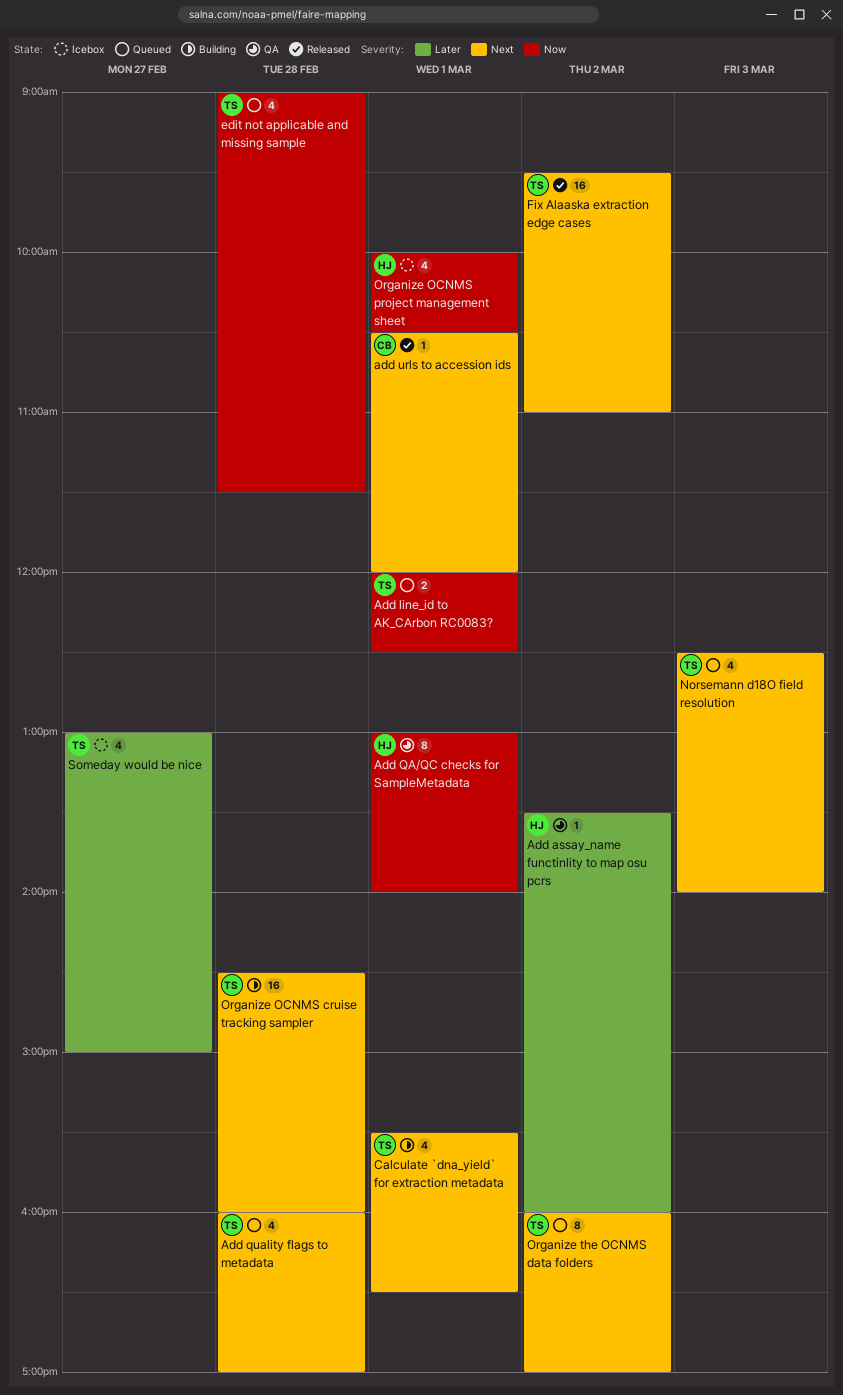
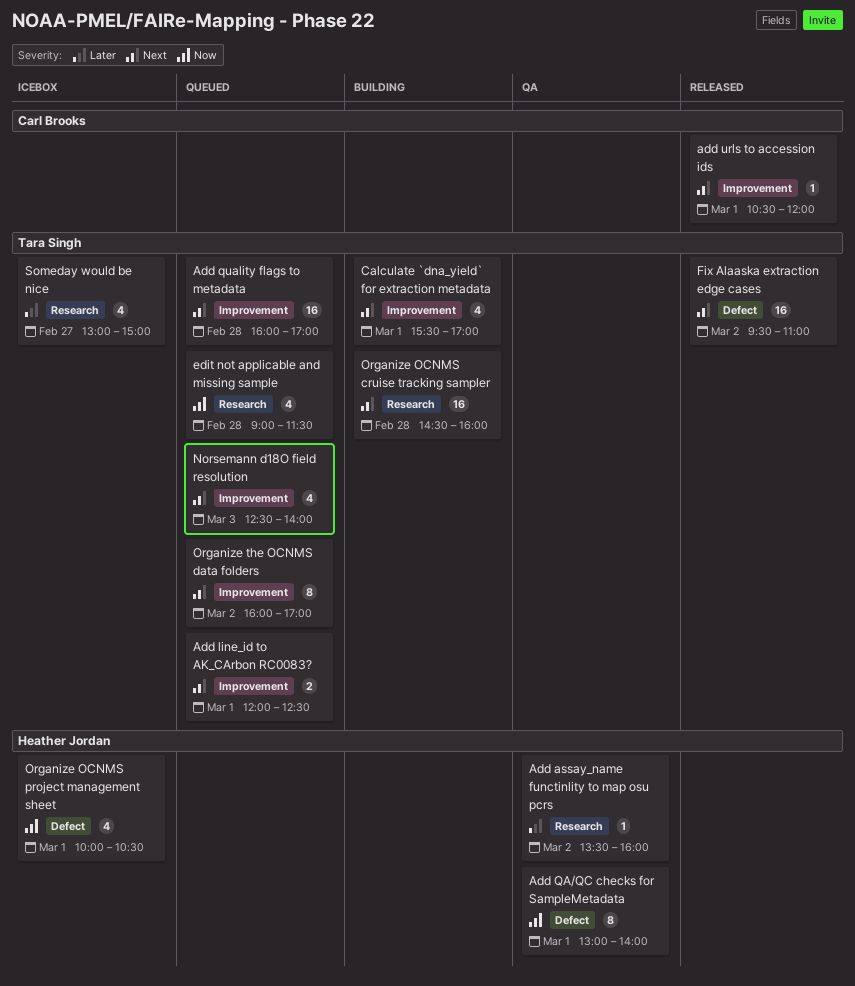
Add line_id to AK_CArbon RC0083?, priority: Now -> Next
Add quality flags to metadata, estimate: 4 -> 16
Calculate `dna_yield` for extraction metadata, ends: 16:30 -> 17:00

